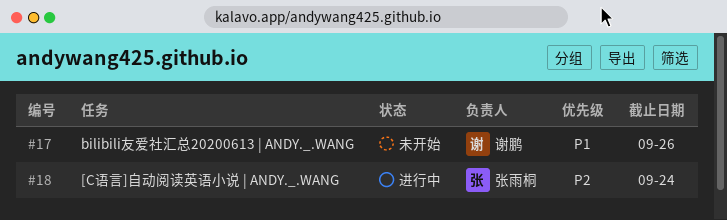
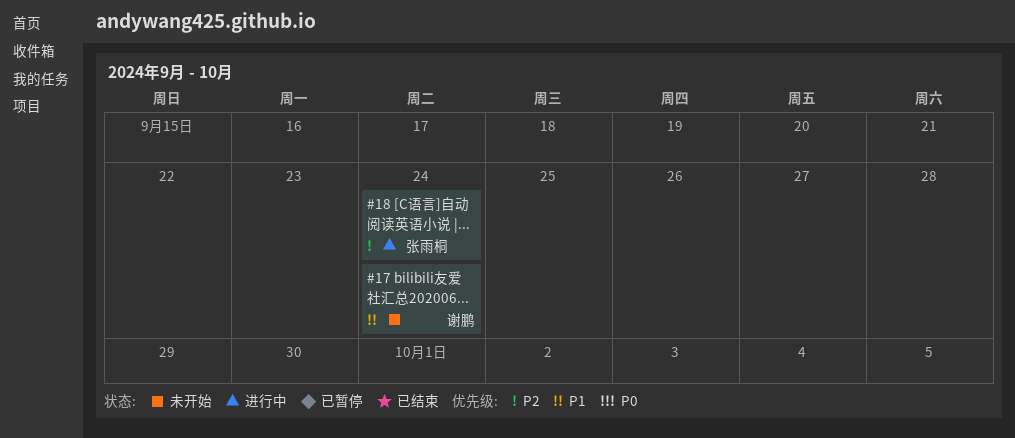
#17, due: Sep 26 -> Sep 24

